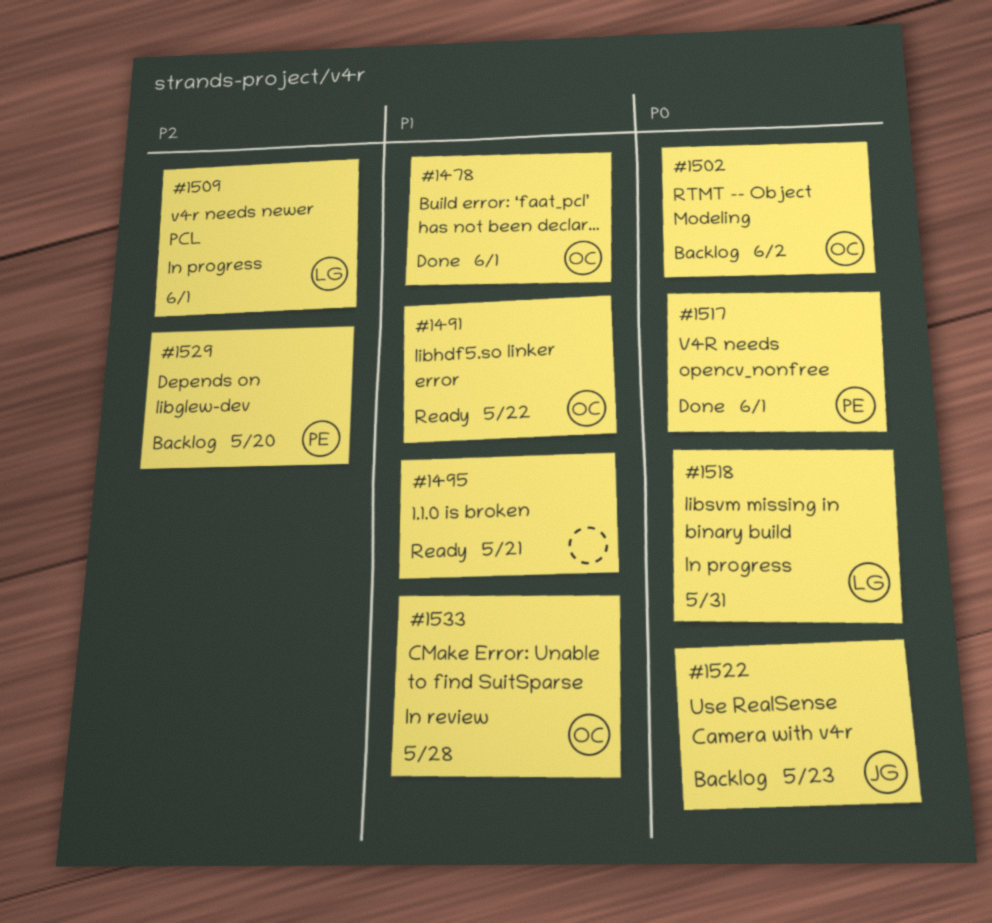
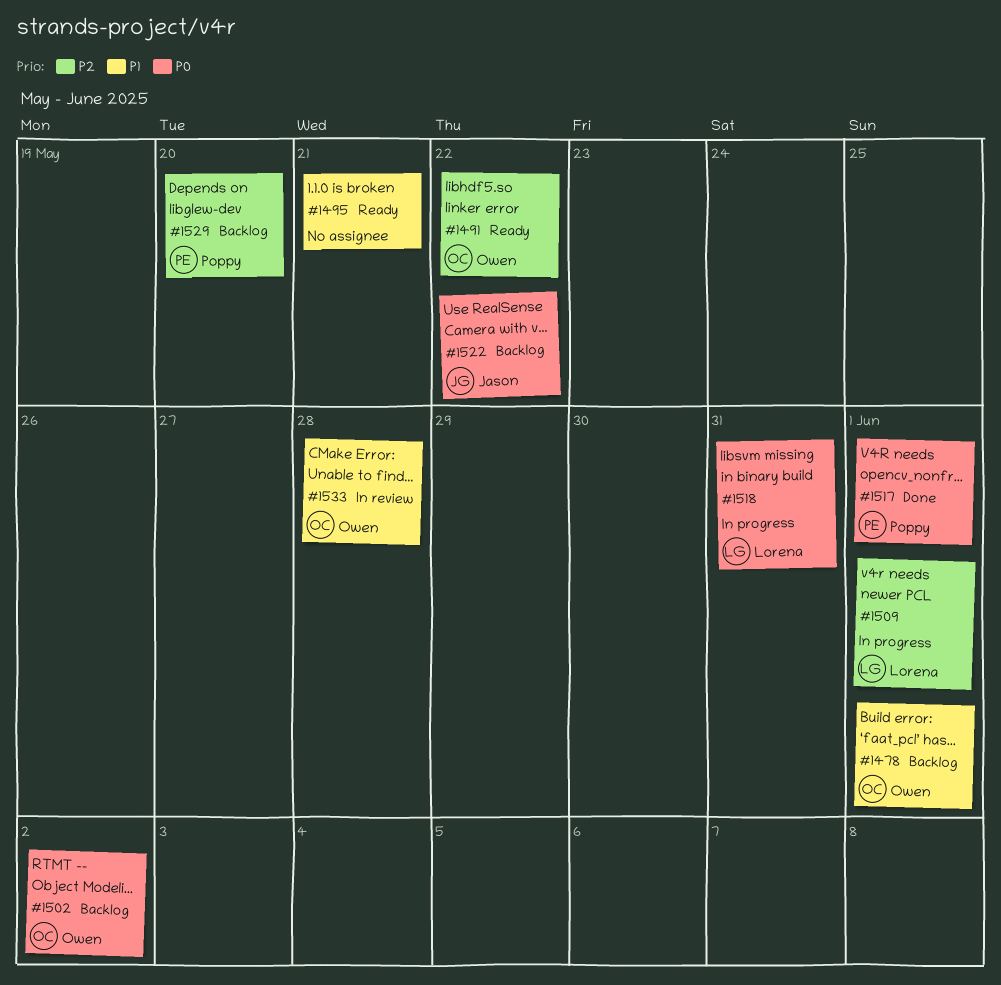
#1478, status: Done -> Backlog
#1491, priority: P1 -> P2
#1522, due: May 23 -> May 22

